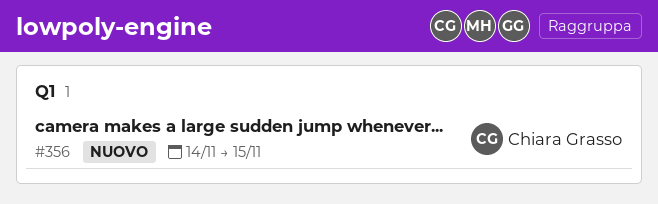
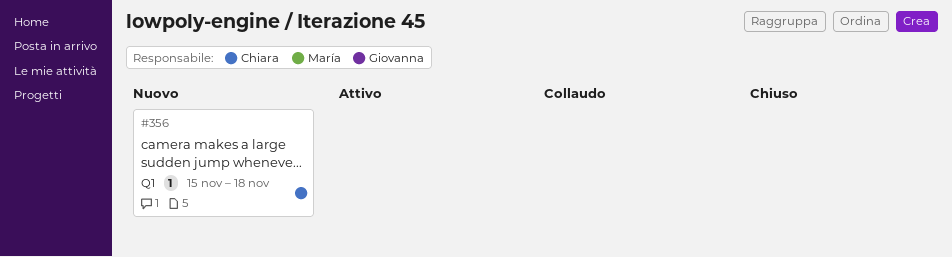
#356, start: Nov 14 -> Nov 15
#356, due: Nov 15 -> Nov 18

